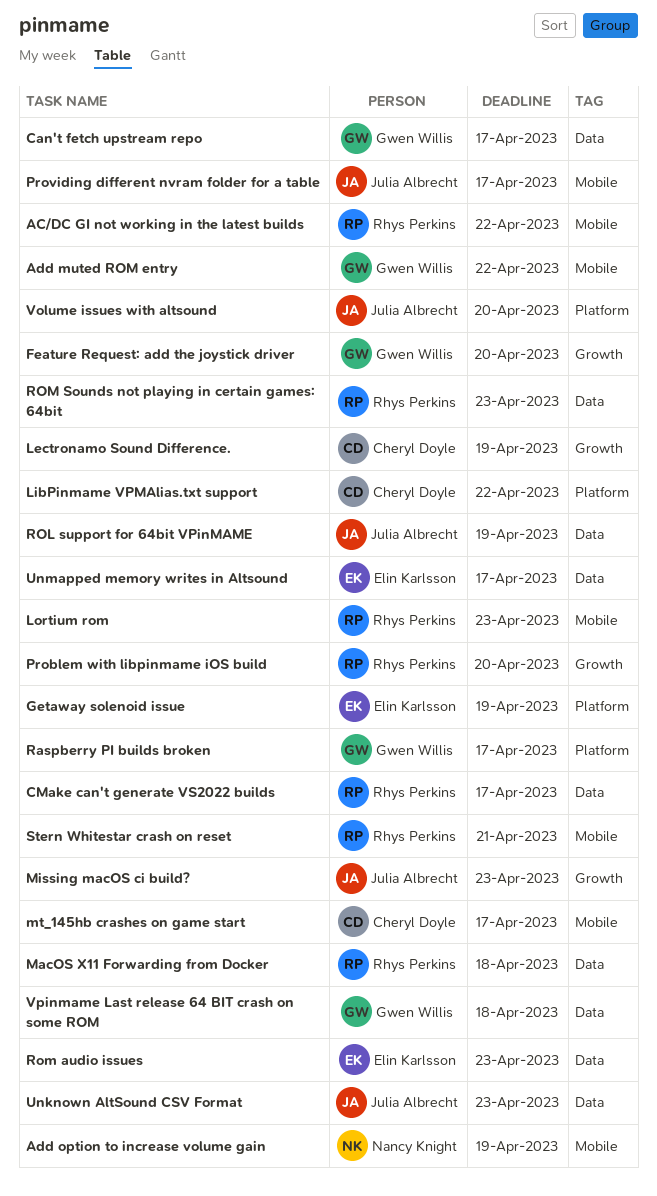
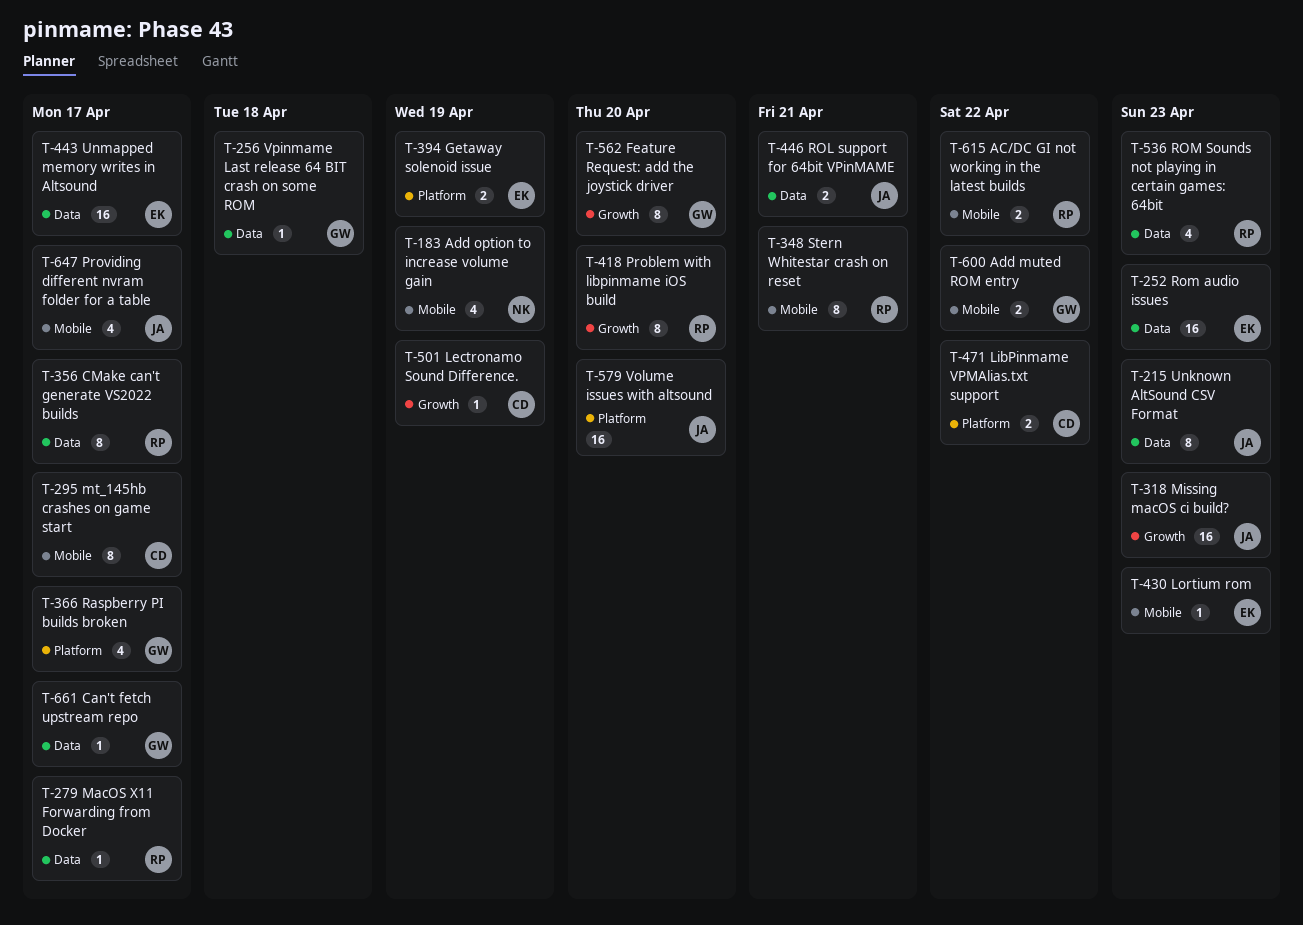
Lortium rom, owner: Rhys Perkins -> Elin Karlsson
MacOS X11 Forwarding from Docker, due: Apr 18 -> Apr 17
ROL support for 64bit VPinMAME, due: Apr 19 -> Apr 21

